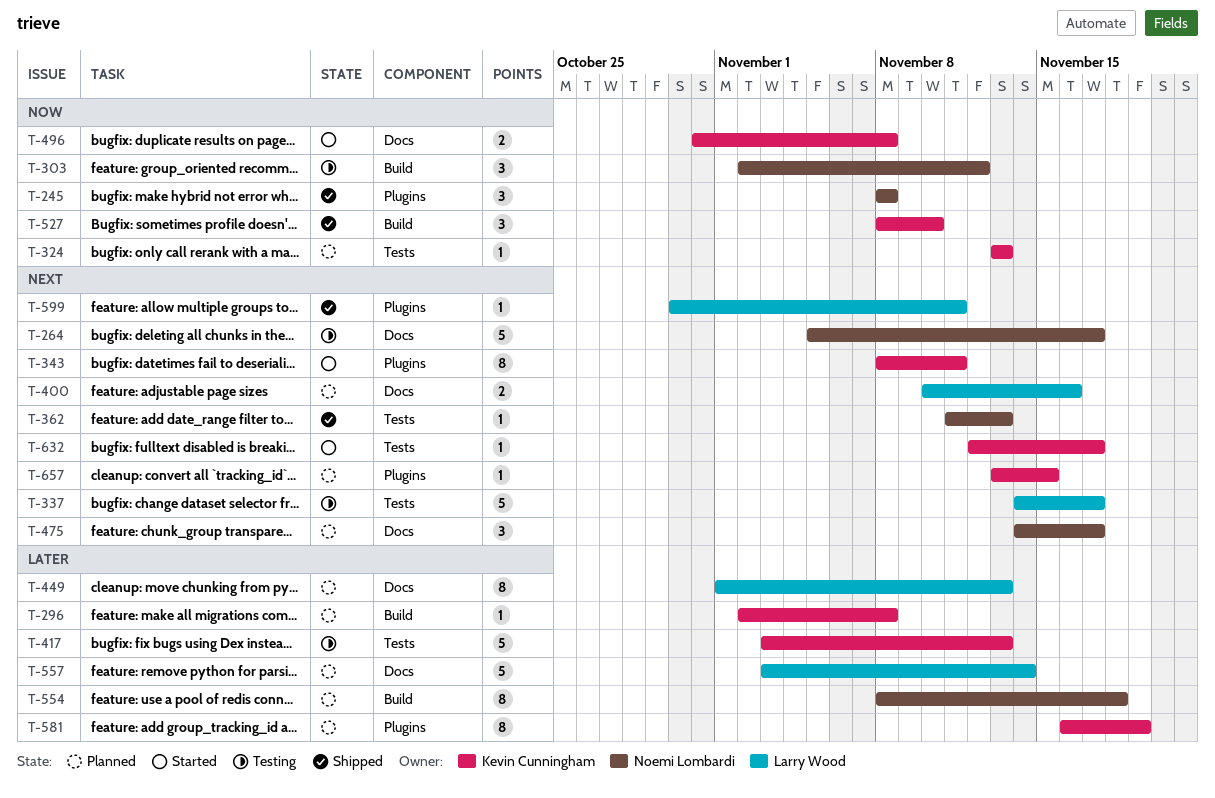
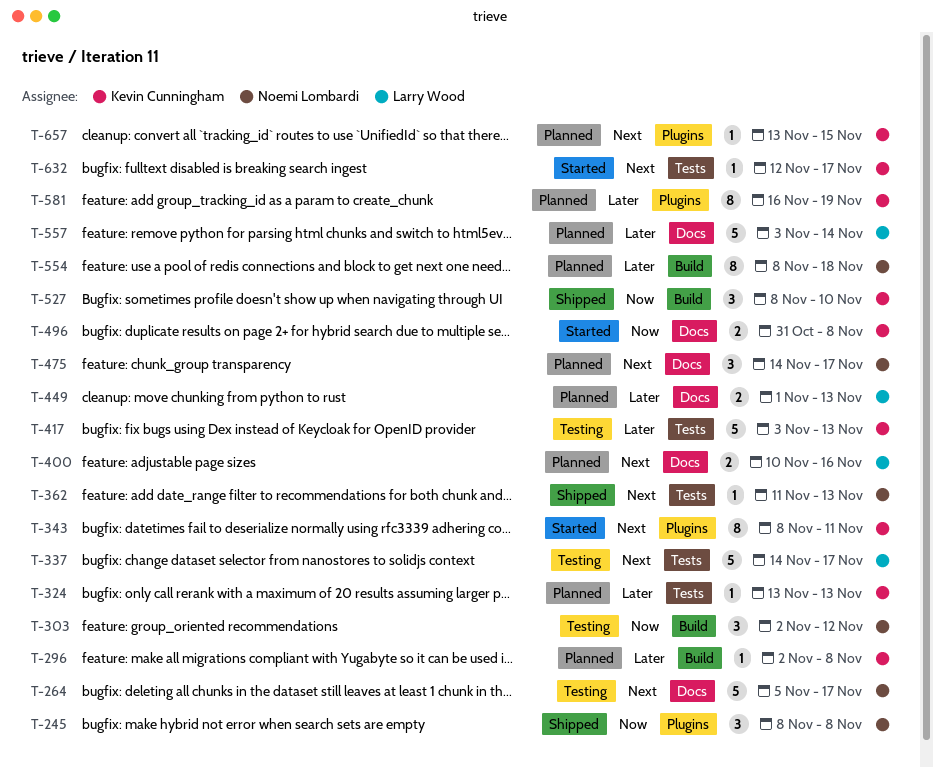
T-324, priority: Now -> Later
T-449, estimate: 8 -> 2
T-599: present -> none

